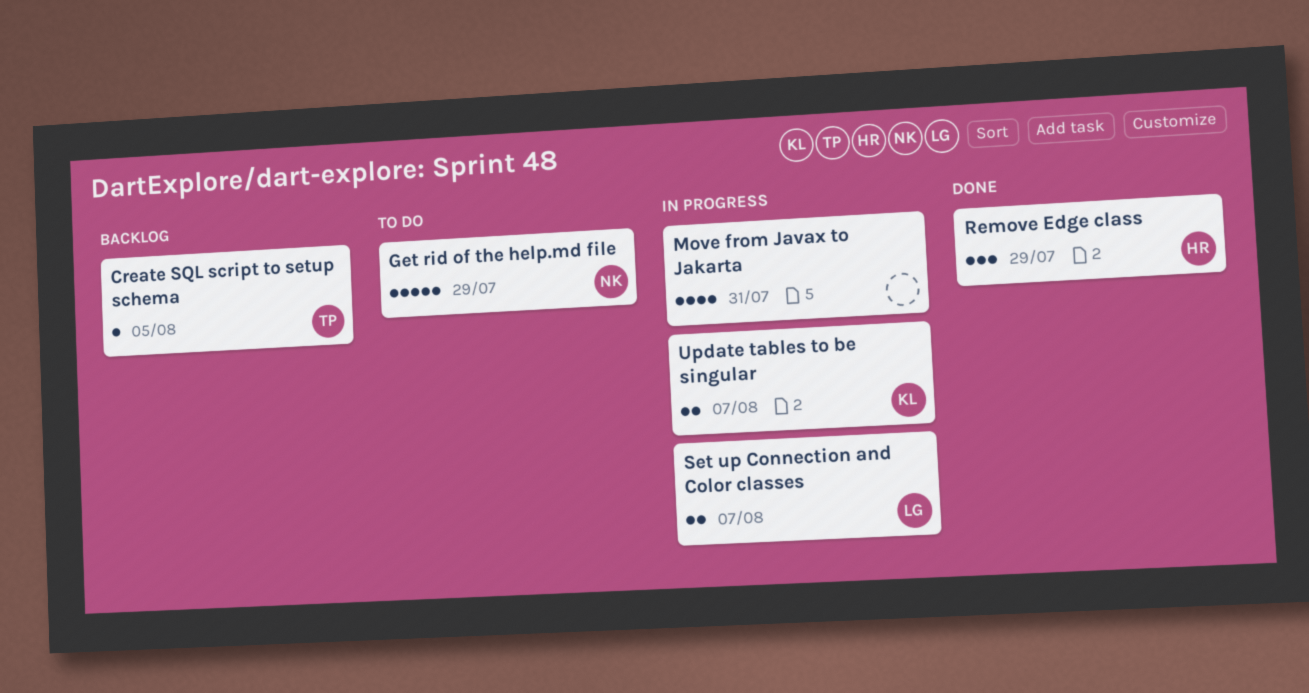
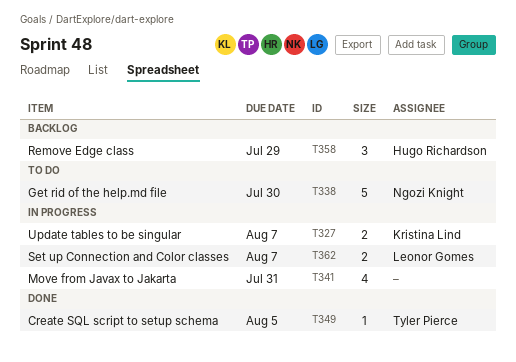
Create SQL script to setup schema, status: Backlog -> Done
Get rid of the help.md file, due: Jul 29 -> Jul 30
Remove Edge class, status: Done -> Backlog

